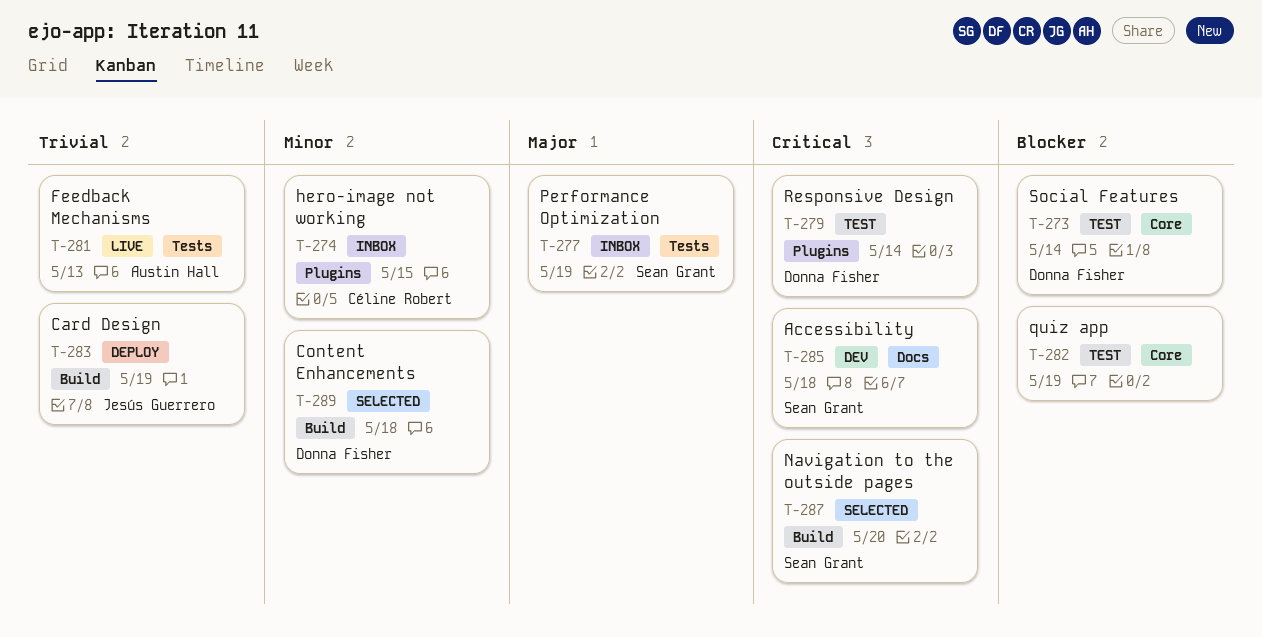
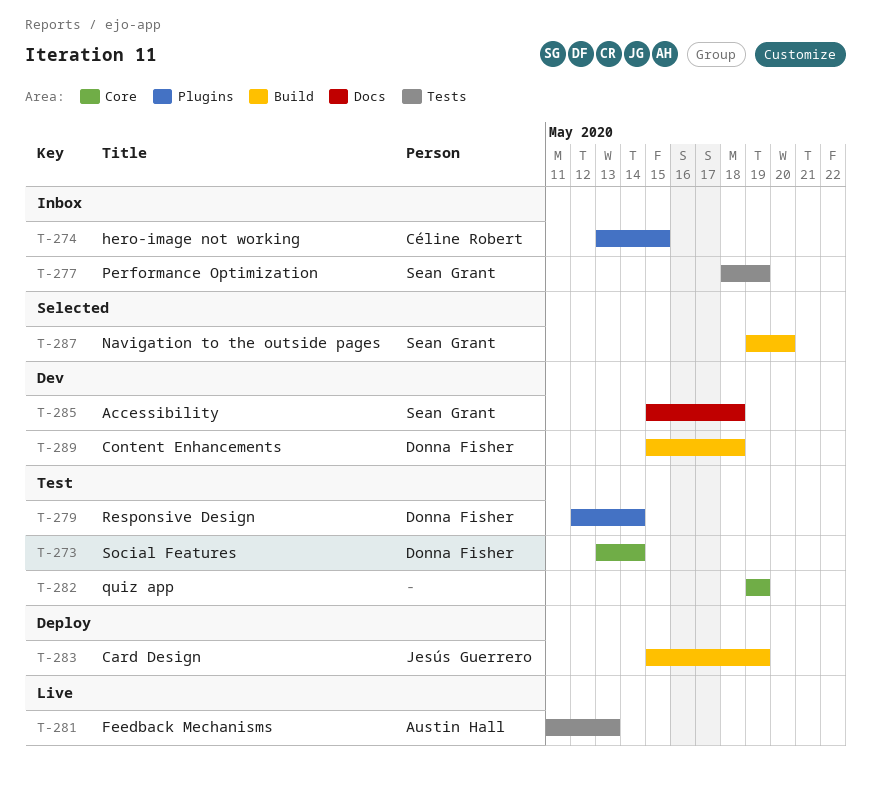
T-289, status: Selected -> Dev

